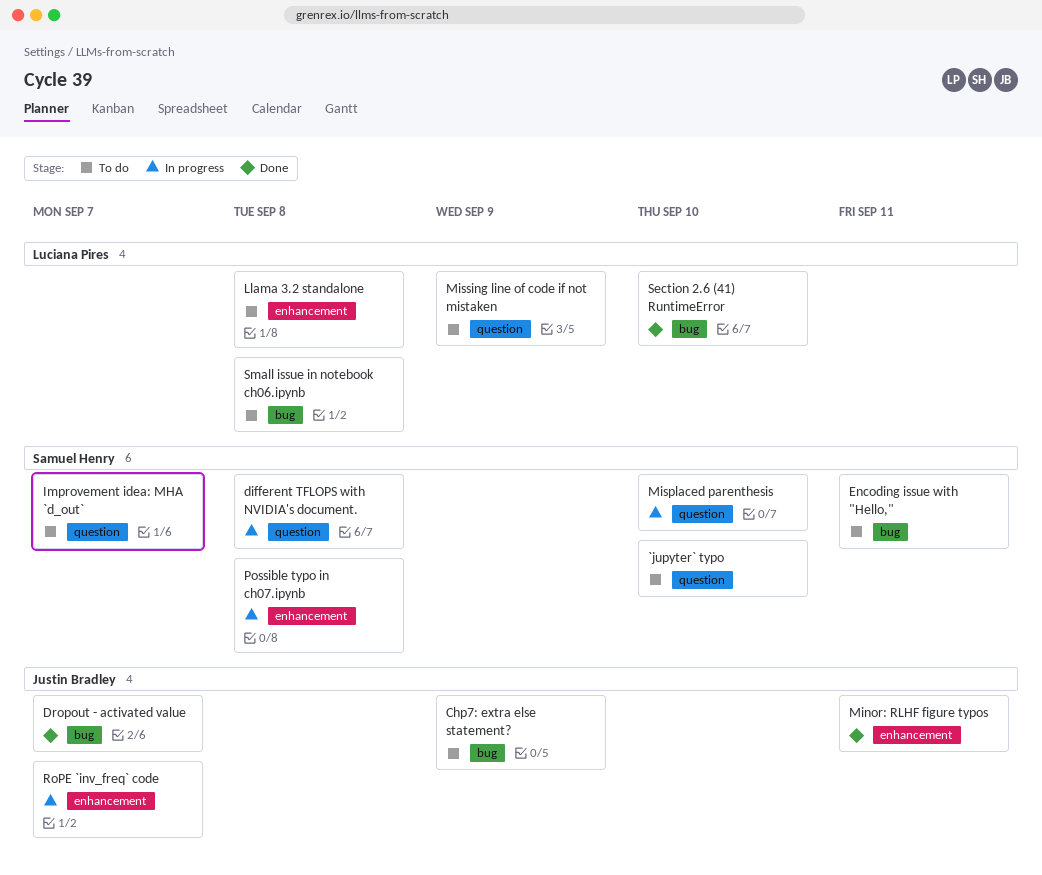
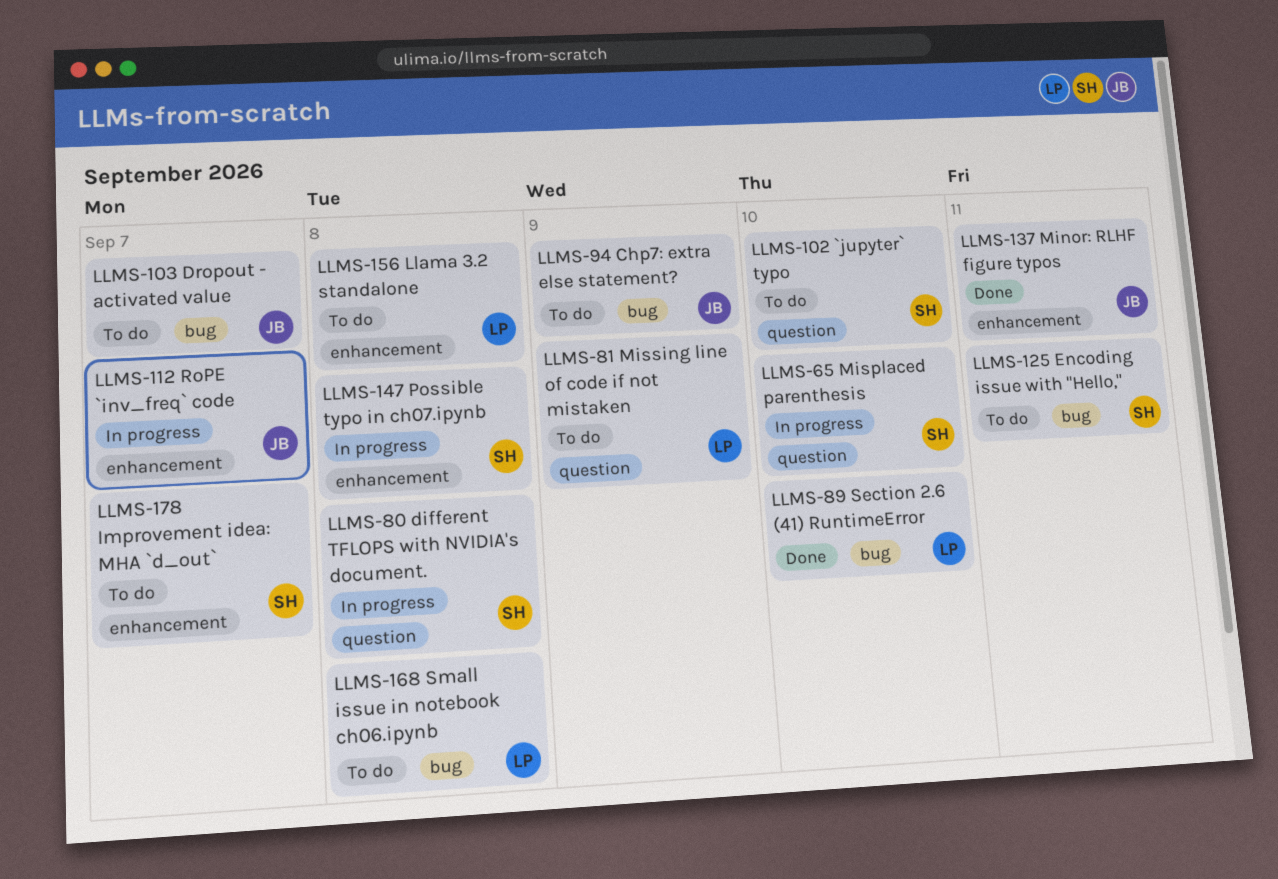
Dropout - activated value, status: Done -> To do
Improvement idea: MHA `d_out`, label: question -> enhancement

